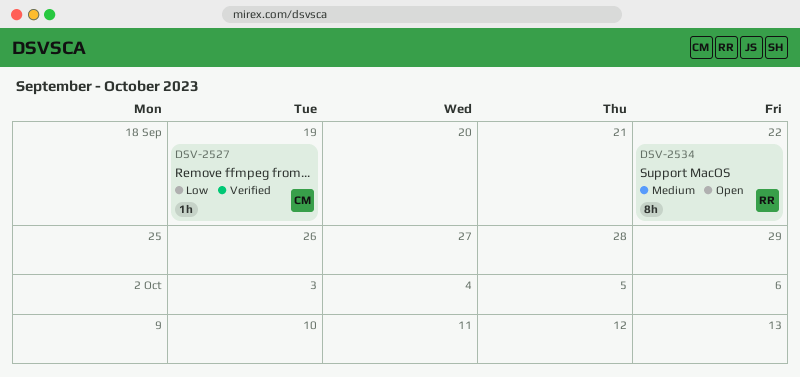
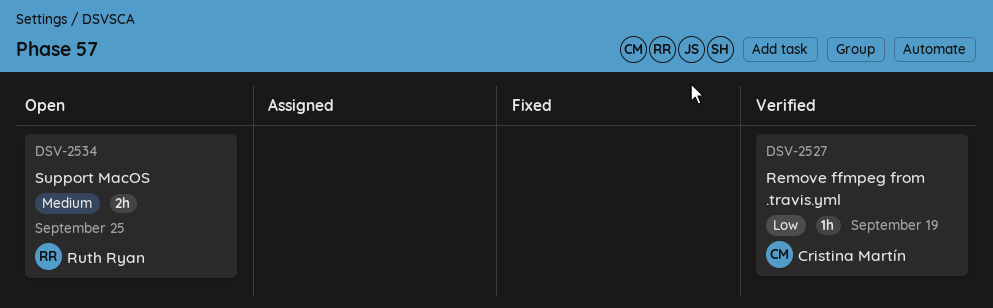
DSV-2534, estimate: 8h -> 2h
DSV-2534, due: Sep 22 -> Sep 25

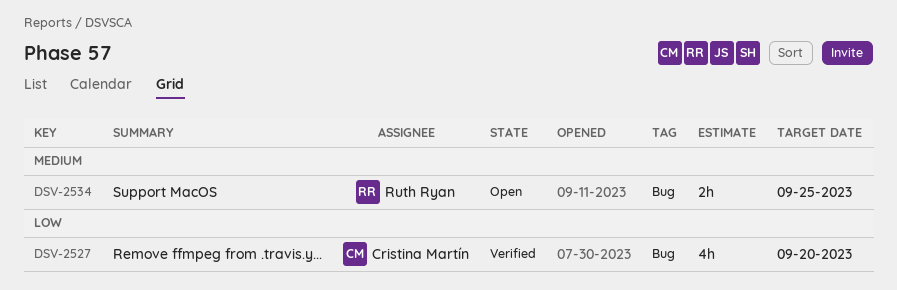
DSV-2527, estimate: 1h -> 4h
DSV-2527, due: Sep 19 -> Sep 20

